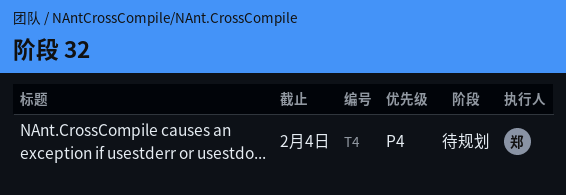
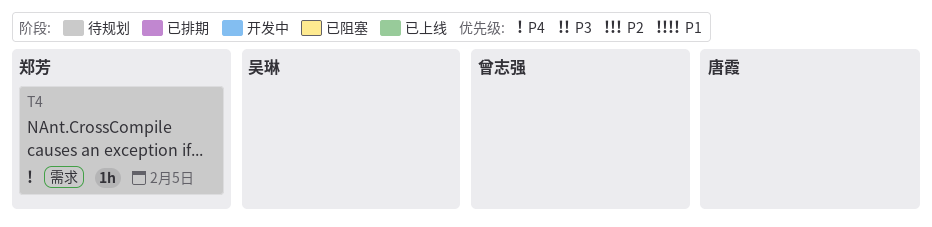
T4, due: Feb 4 -> Feb 5

